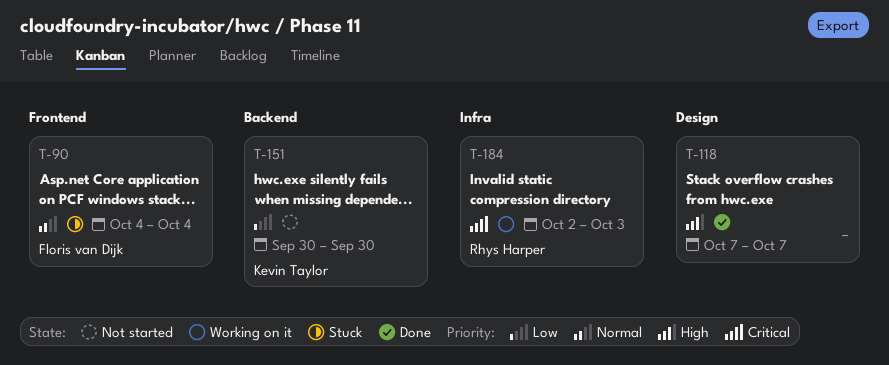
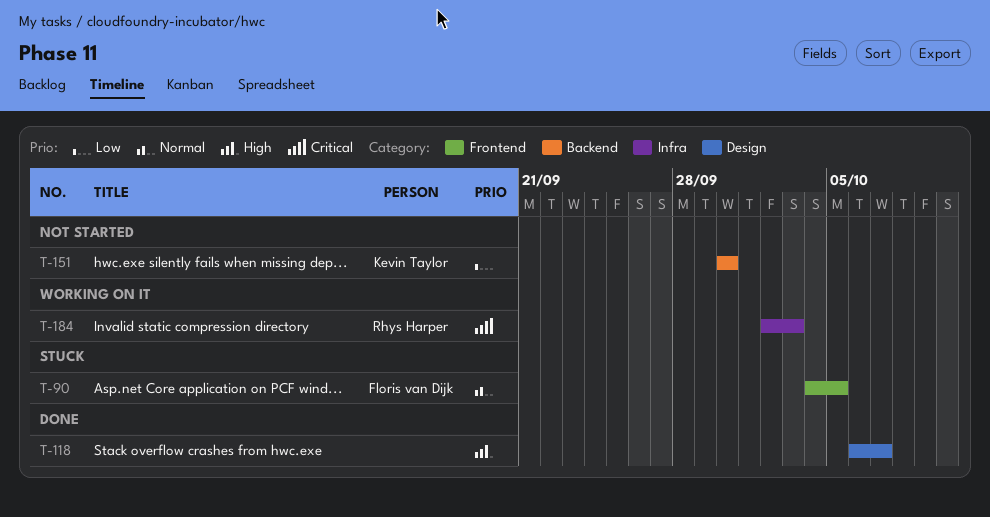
T-90, due: Oct 4 -> Oct 5
T-118, start: Oct 7 -> Oct 6

